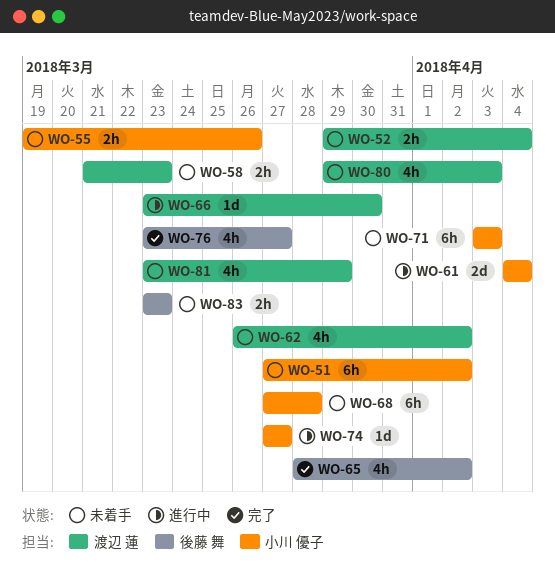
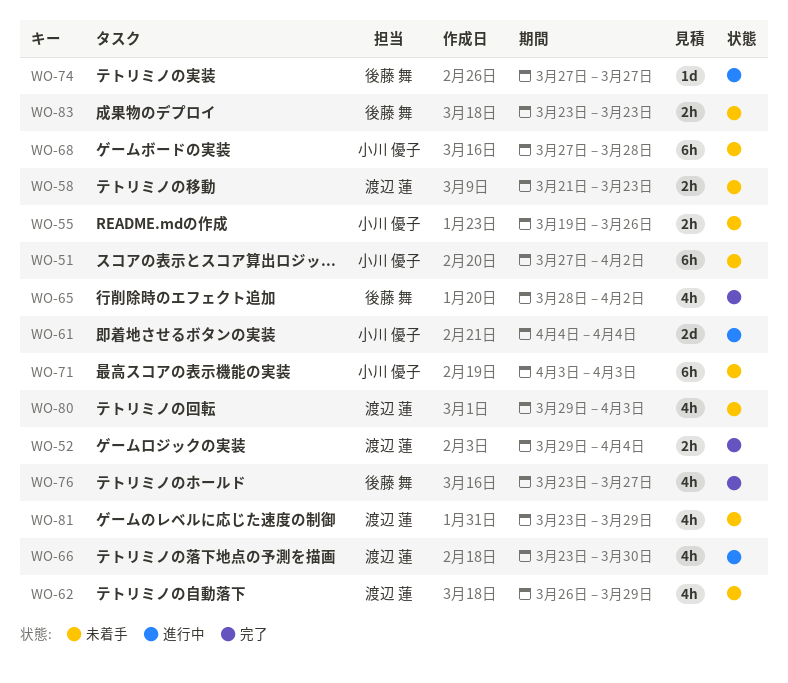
WO-52, status: 未着手 -> 完了
WO-62, due: Apr 2 -> Mar 29
WO-66, estimate: 1d -> 4h
WO-74, owner: 小川 優子 -> 後藤 舞

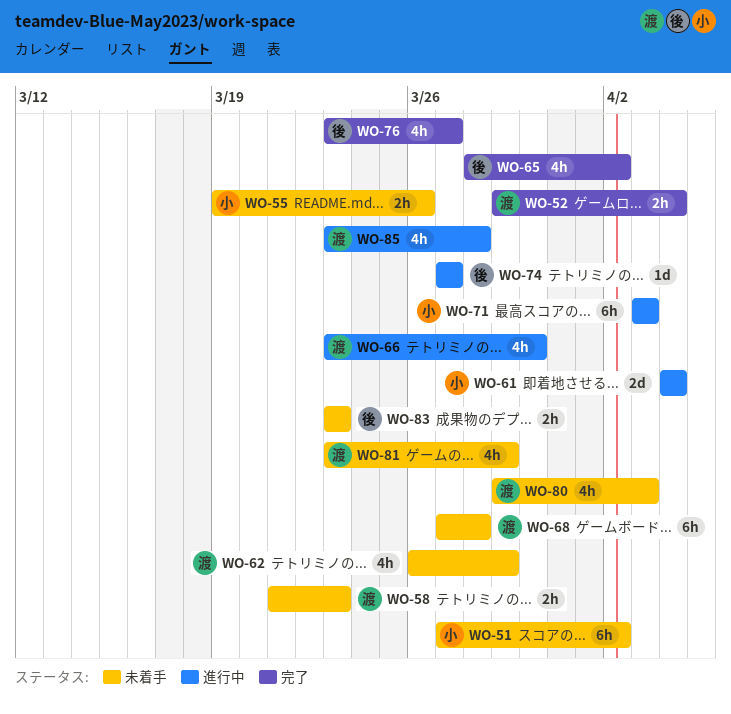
WO-68, owner: 小川 優子 -> 渡辺 蓮
WO-71, status: 未着手 -> 進行中
WO-85: none -> present

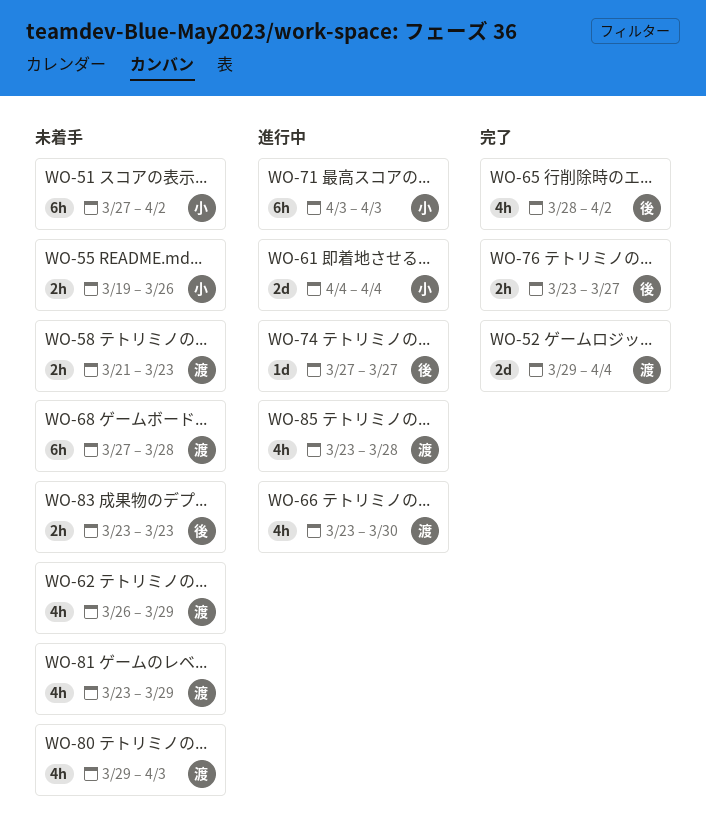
WO-52, estimate: 2h -> 2d
WO-76, estimate: 4h -> 2h

